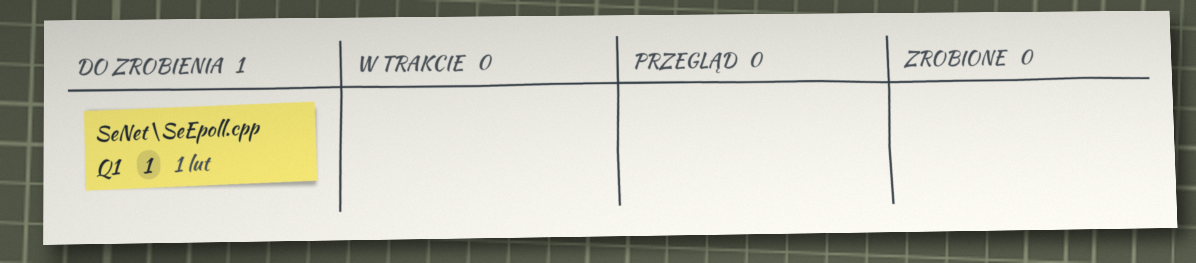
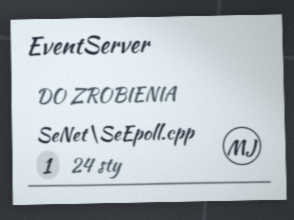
SeNet\SeEpoll.cpp, due: Feb 1 -> Jan 24

